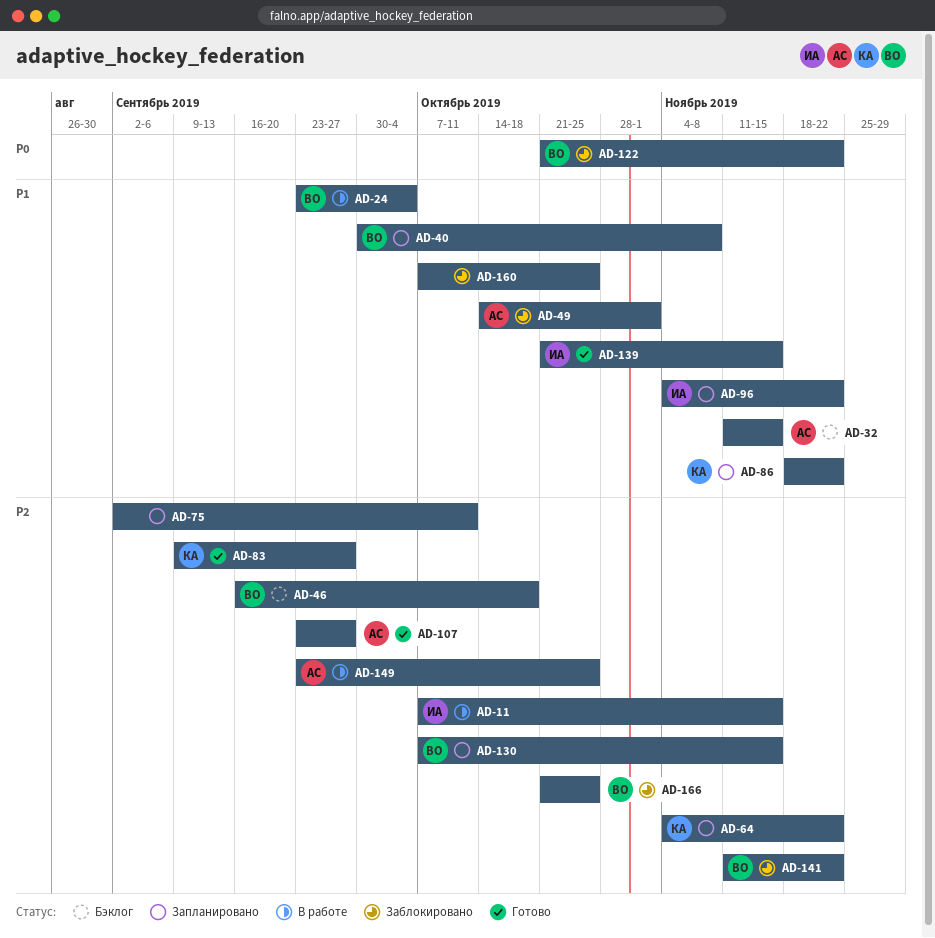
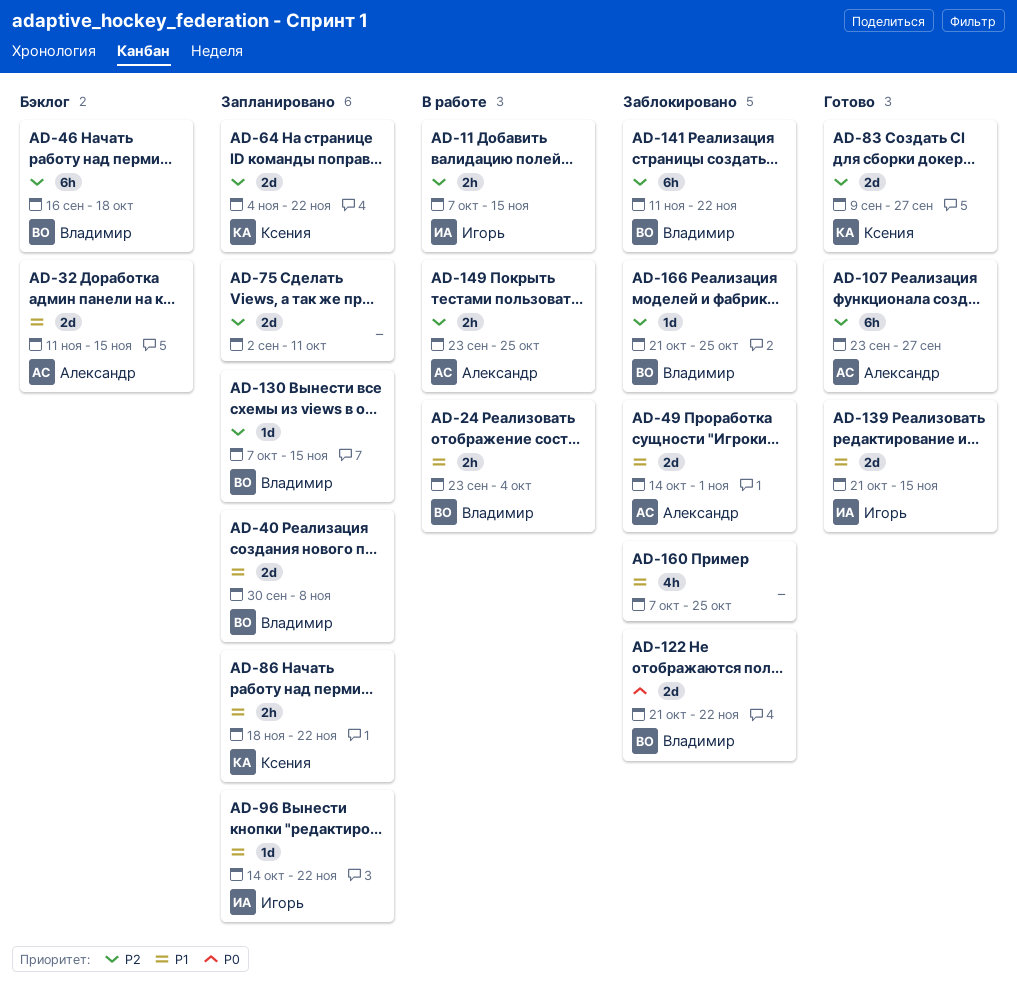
AD-96, start: Nov 4 -> Oct 14

